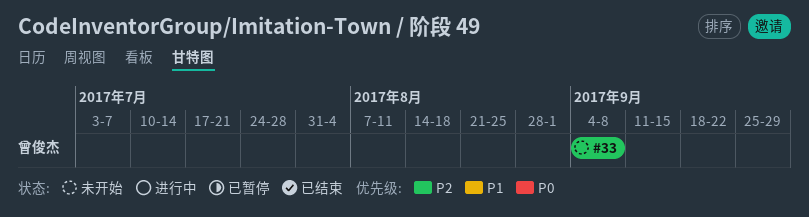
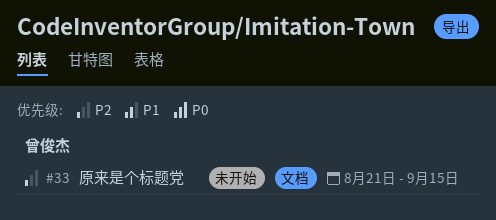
#33, start: Sep 4 -> Aug 21
#33, due: Sep 8 -> Sep 15

